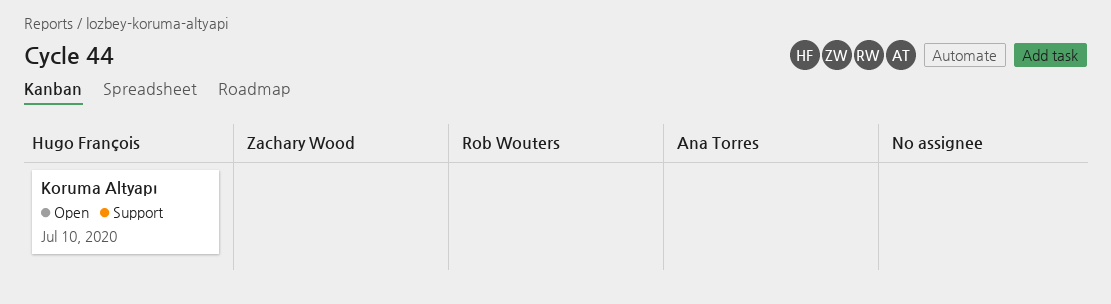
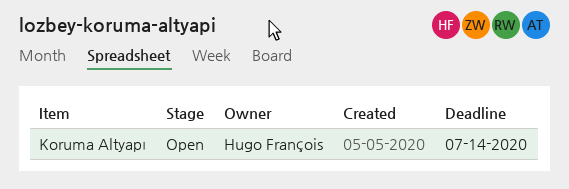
Koruma Altyapı, due: Jul 10 -> Jul 14

